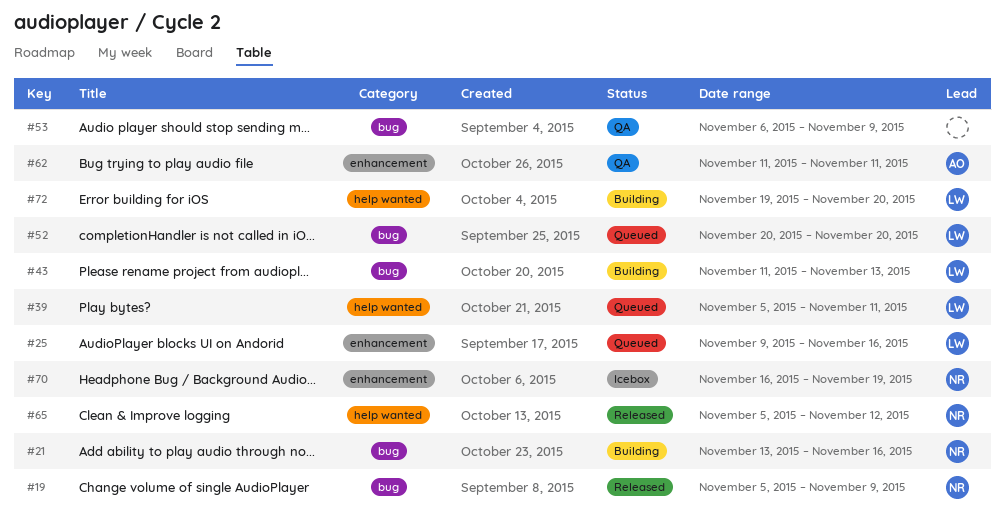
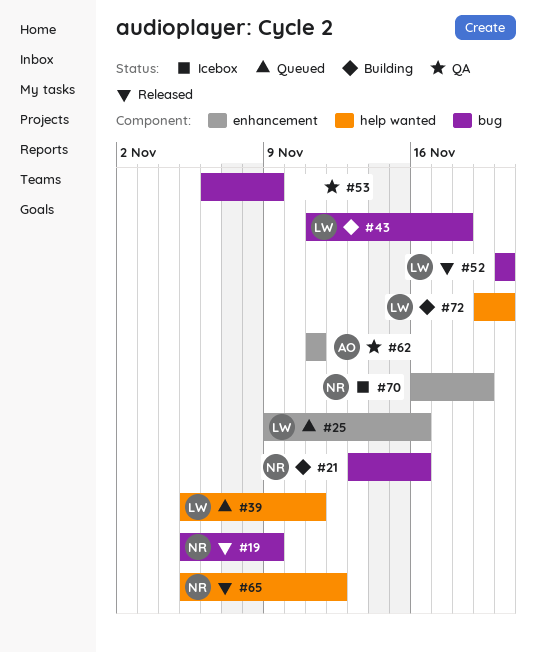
#43, due: Nov 13 -> Nov 18
#52, status: Queued -> Released

